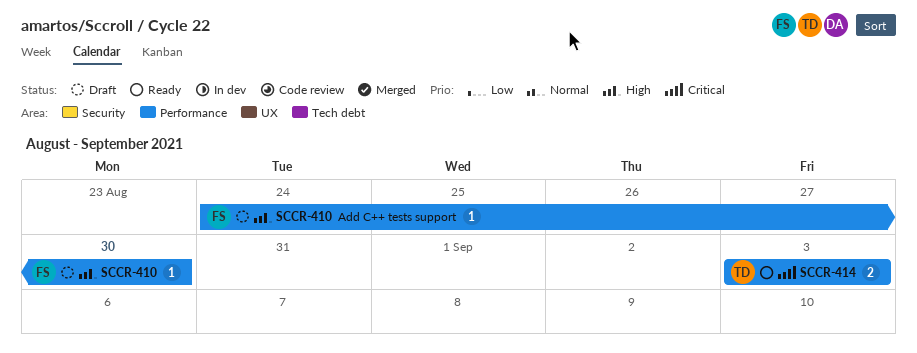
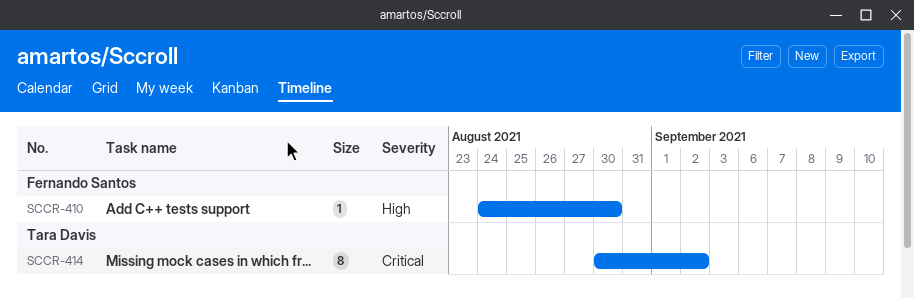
SCCR-414, estimate: 2 -> 8
SCCR-414, start: Sep 3 -> Aug 30
SCCR-414, due: Sep 3 -> Sep 2

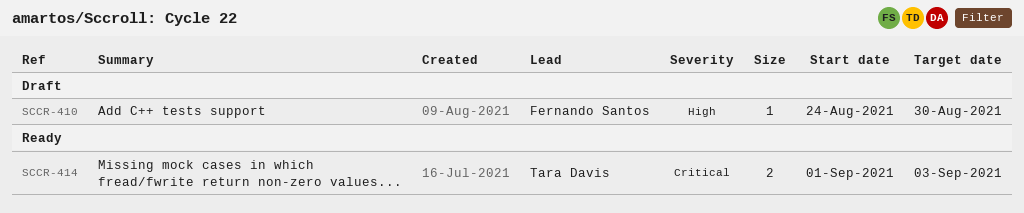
SCCR-414, estimate: 8 -> 2
SCCR-414, start: Aug 30 -> Sep 1
SCCR-414, due: Sep 2 -> Sep 3

